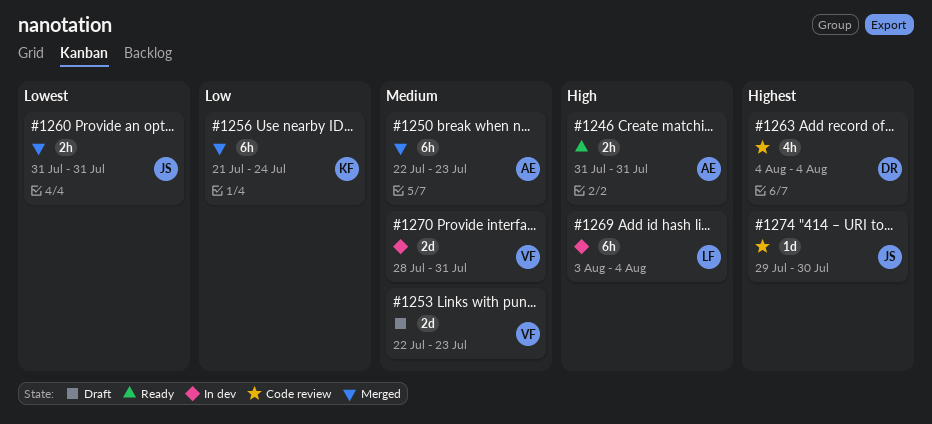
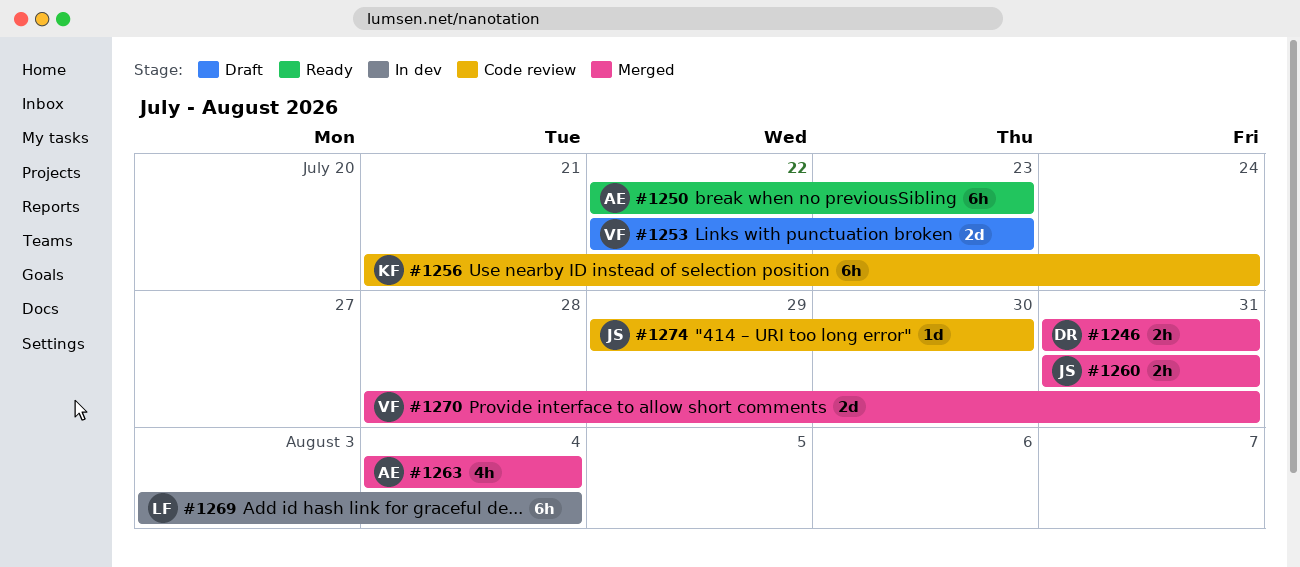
#1246, status: Ready -> Merged
#1246, owner: AE -> DR
#1250, status: Merged -> Ready
#1256, status: Merged -> Code review
#1263, status: Code review -> Merged
#1263, owner: DR -> AE
#1270, status: In dev -> Merged

